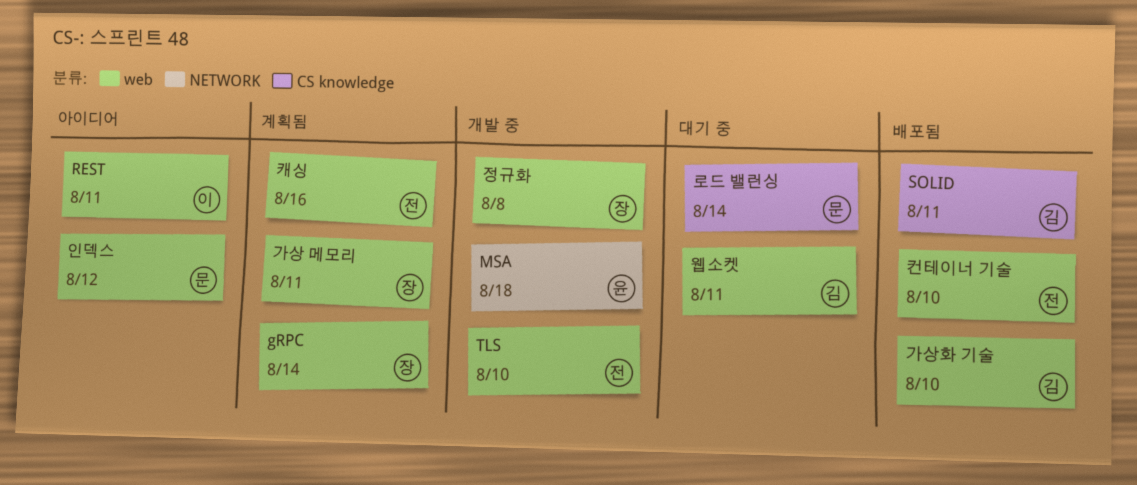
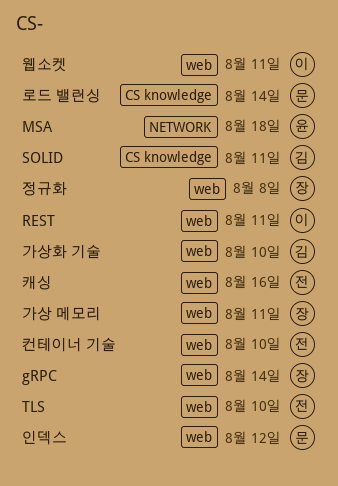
웹소켓, owner: 김 -> 이

